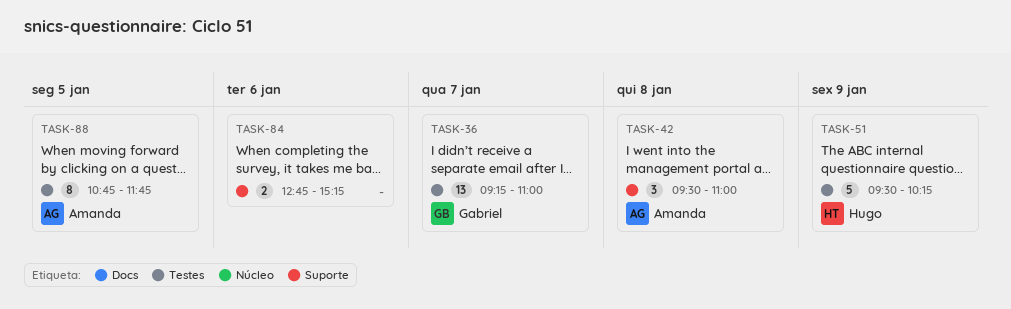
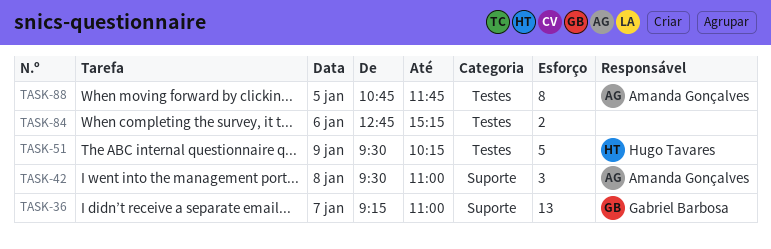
TASK-36, label: Testes -> Suporte
TASK-84, label: Suporte -> Testes

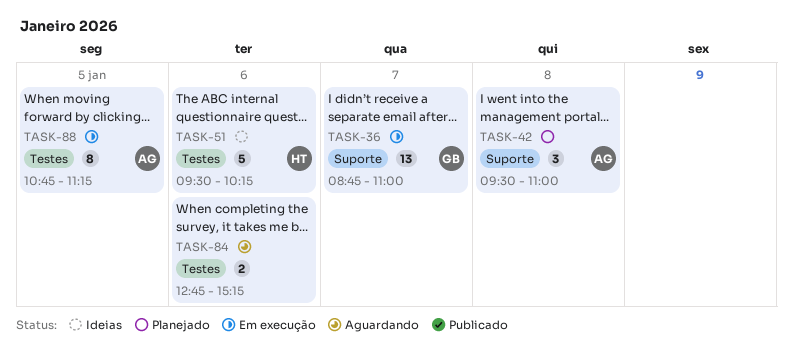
TASK-36, begins: 09:15 -> 08:45
TASK-51, day: Jan 9 -> Jan 6
TASK-88, ends: 11:45 -> 11:15

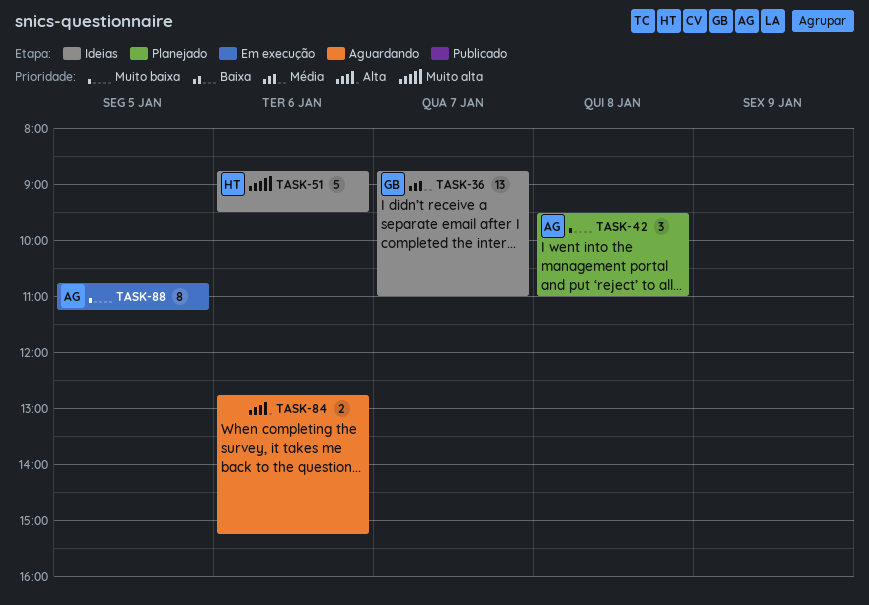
TASK-36, status: Em execução -> Ideias
TASK-51, begins: 09:30 -> 08:45
TASK-51, ends: 10:15 -> 09:30

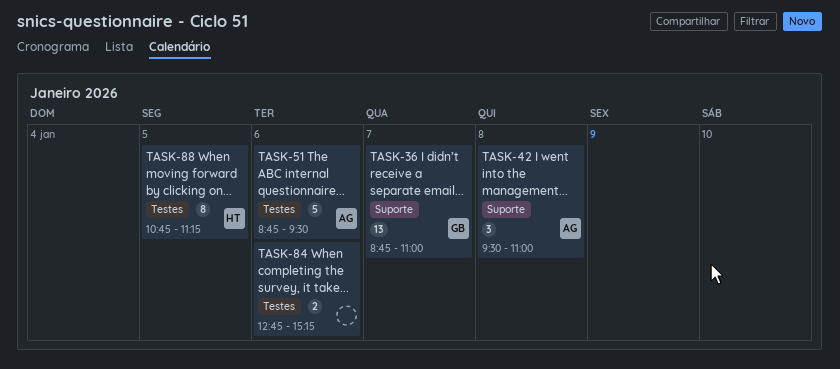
TASK-51, owner: HT -> AG
TASK-88, owner: AG -> HT

